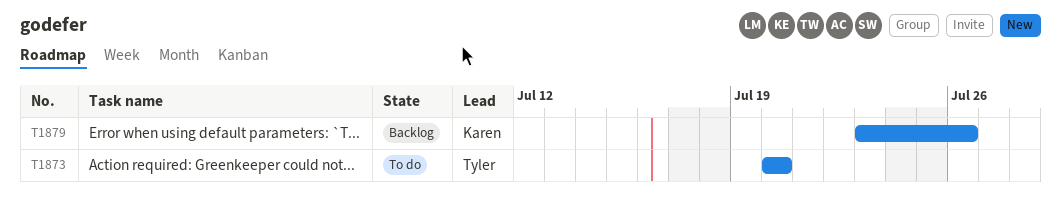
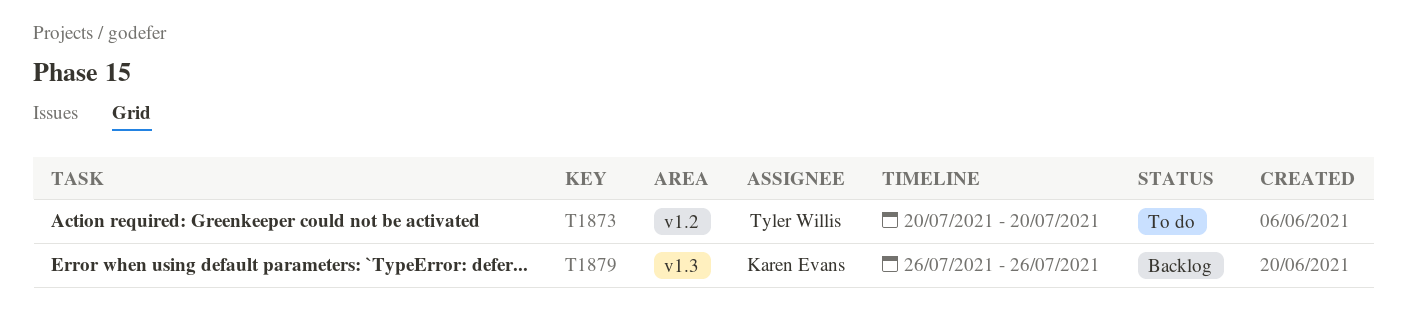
T1879, start: Jul 23 -> Jul 26

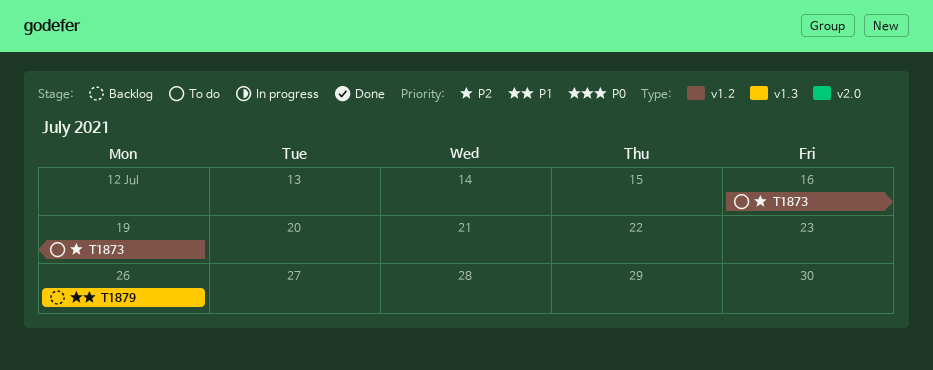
T1873, start: Jul 20 -> Jul 16
T1873, due: Jul 20 -> Jul 19

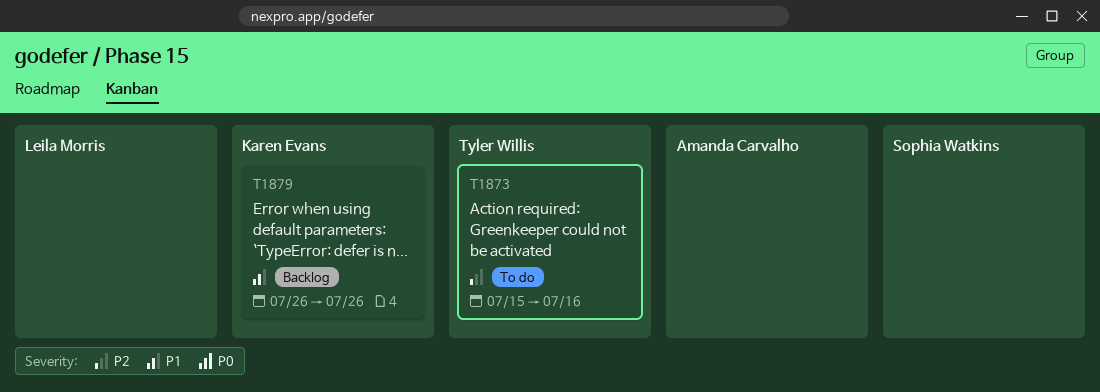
T1873, start: Jul 16 -> Jul 15
T1873, due: Jul 19 -> Jul 16

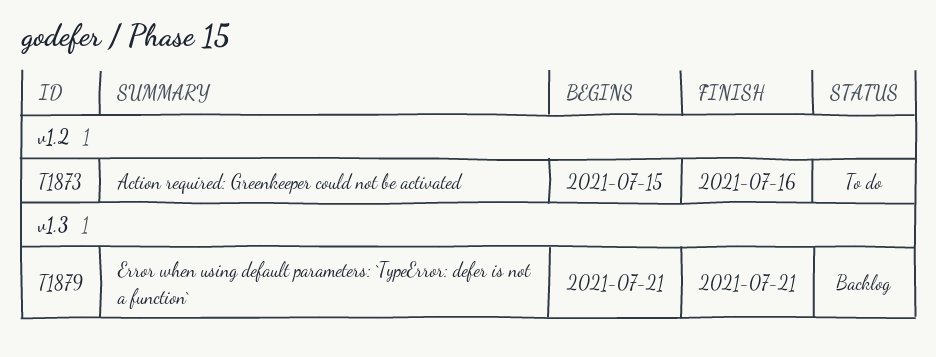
T1879, start: Jul 26 -> Jul 21
T1879, due: Jul 26 -> Jul 21

